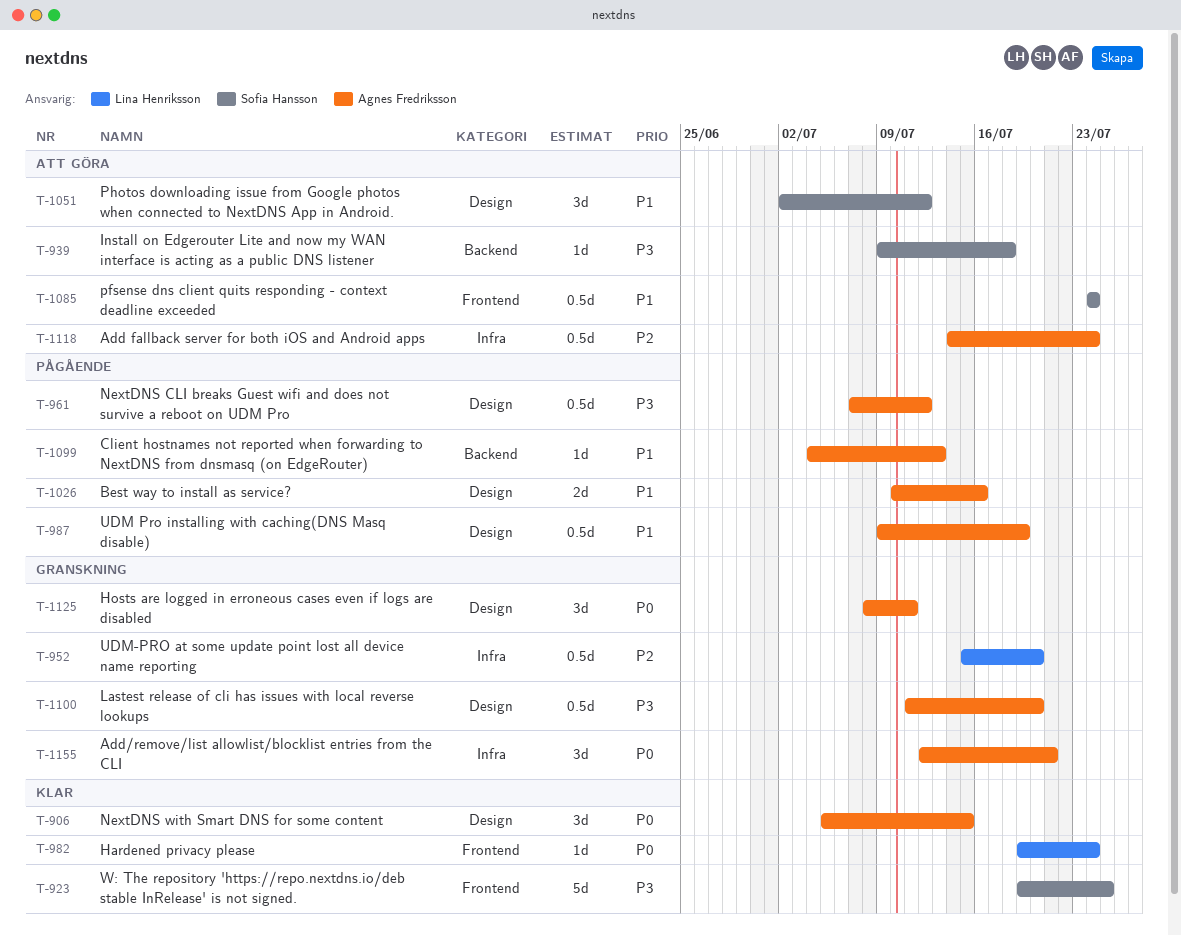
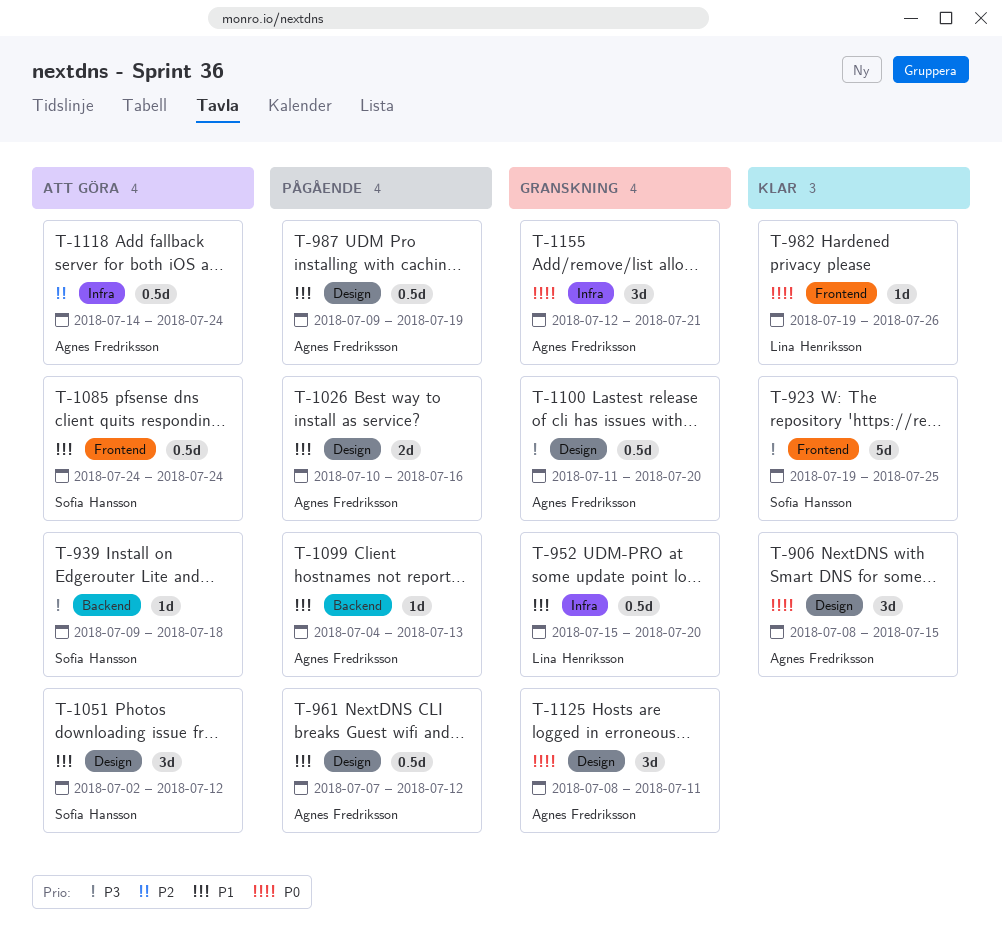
T-906, start: Jul 5 -> Jul 8
T-952, priority: P2 -> P1
T-961, priority: P3 -> P1
T-982, due: Jul 24 -> Jul 26

